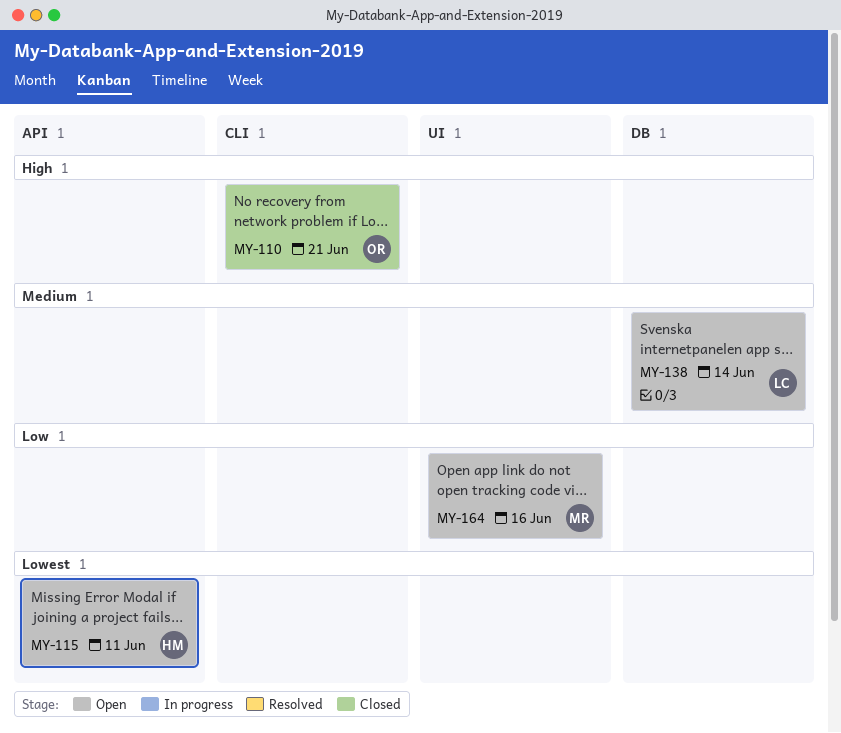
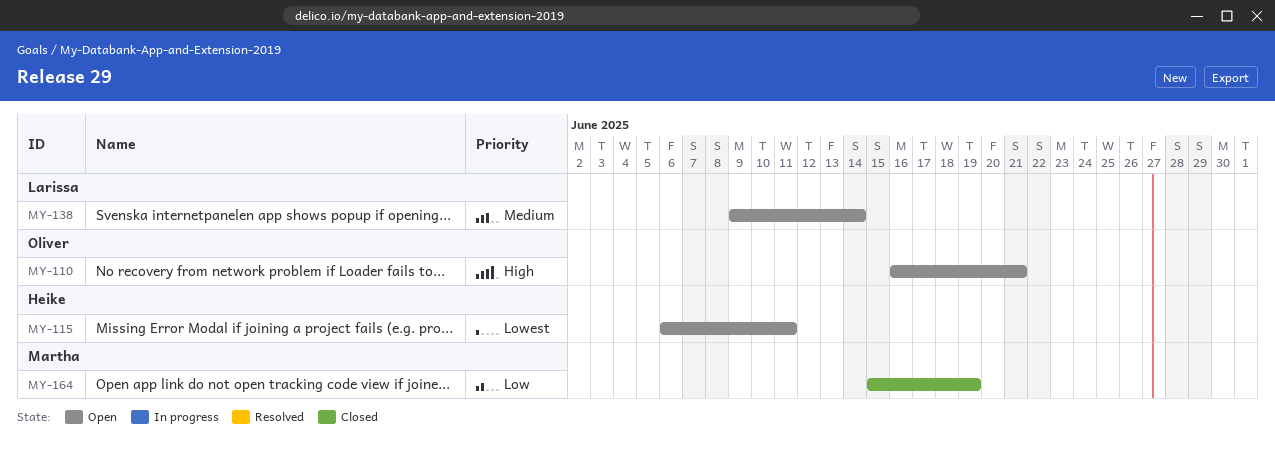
MY-110, status: Closed -> Open
MY-164, status: Open -> Closed
MY-164, due: Jun 16 -> Jun 19

